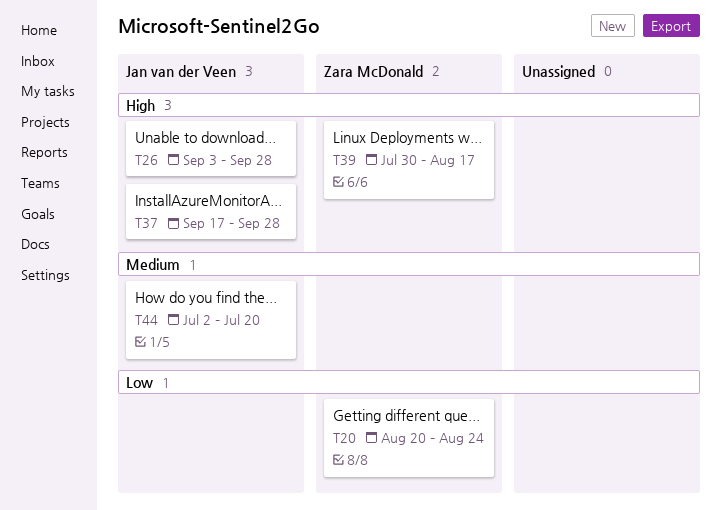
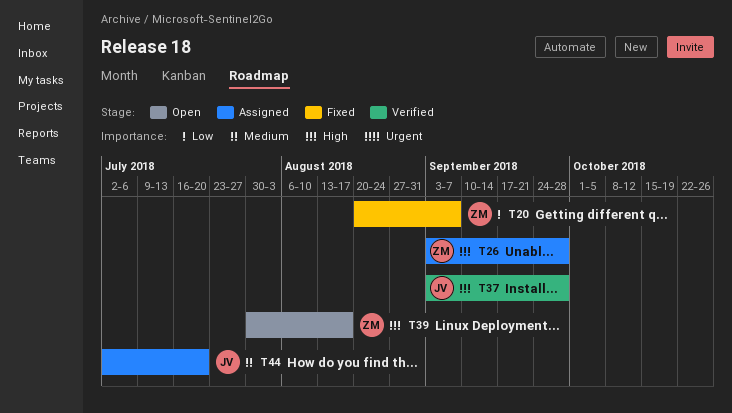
T20, due: Aug 24 -> Sep 7
T26, owner: Jan van der Veen -> Zara McDonald
T37, start: Sep 17 -> Sep 3

